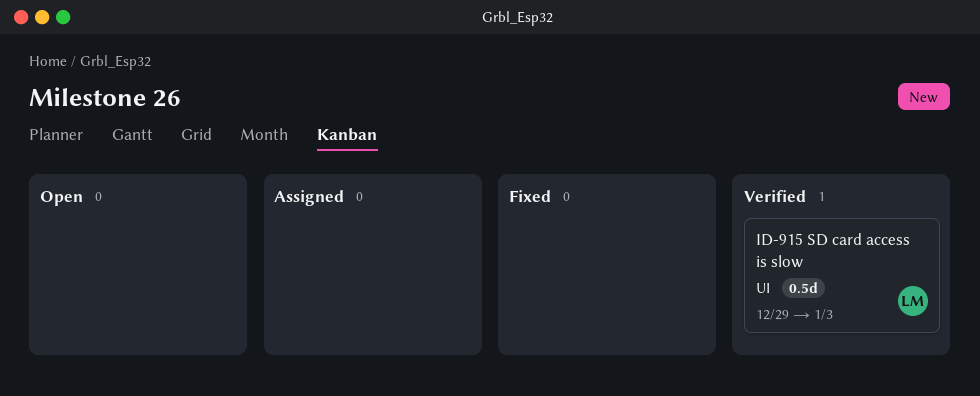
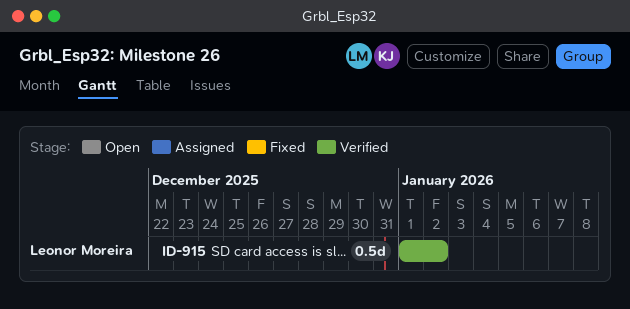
ID-915, start: Dec 29 -> Jan 1
ID-915, due: Jan 3 -> Jan 2

